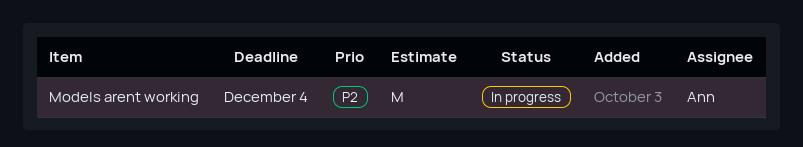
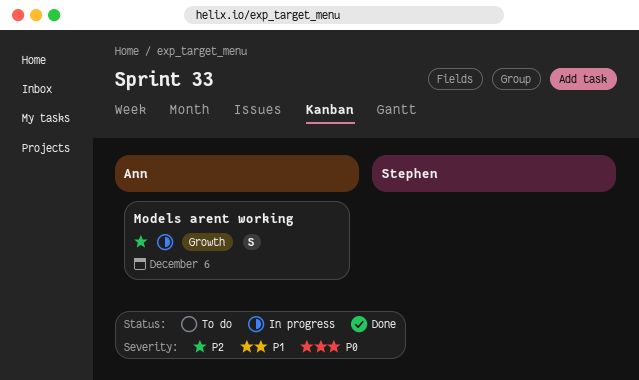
Models arent working, estimate: M -> S
Models arent working, due: Dec 4 -> Dec 6

